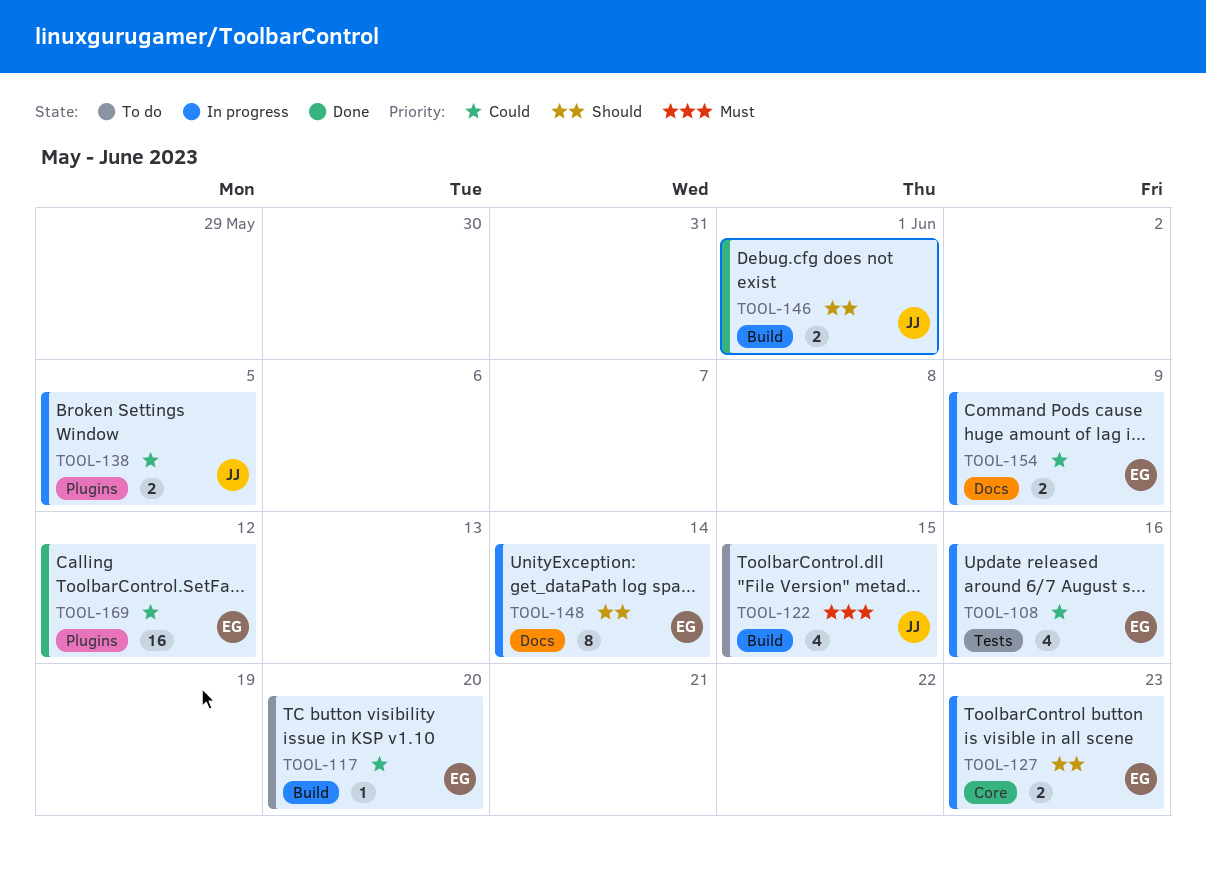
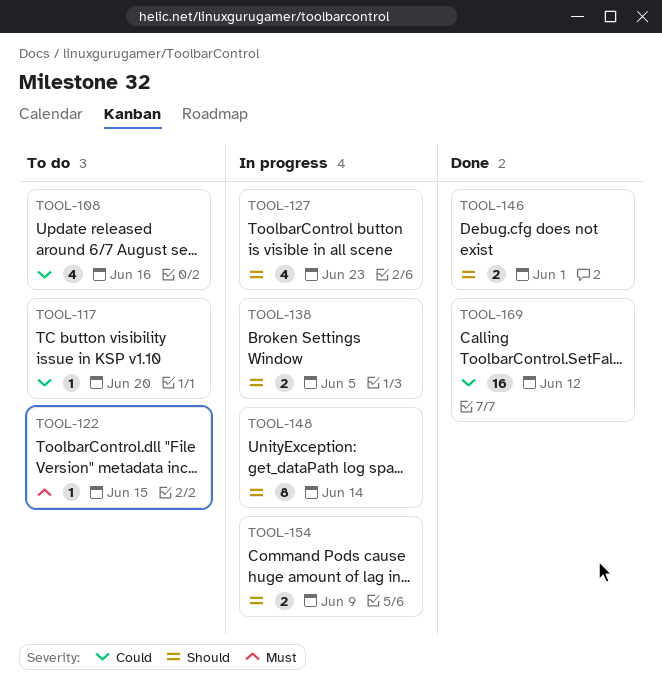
TOOL-108, status: In progress -> To do
TOOL-122, estimate: 4 -> 1
TOOL-127, estimate: 2 -> 4
TOOL-138, priority: Could -> Should
TOOL-154, priority: Could -> Should

